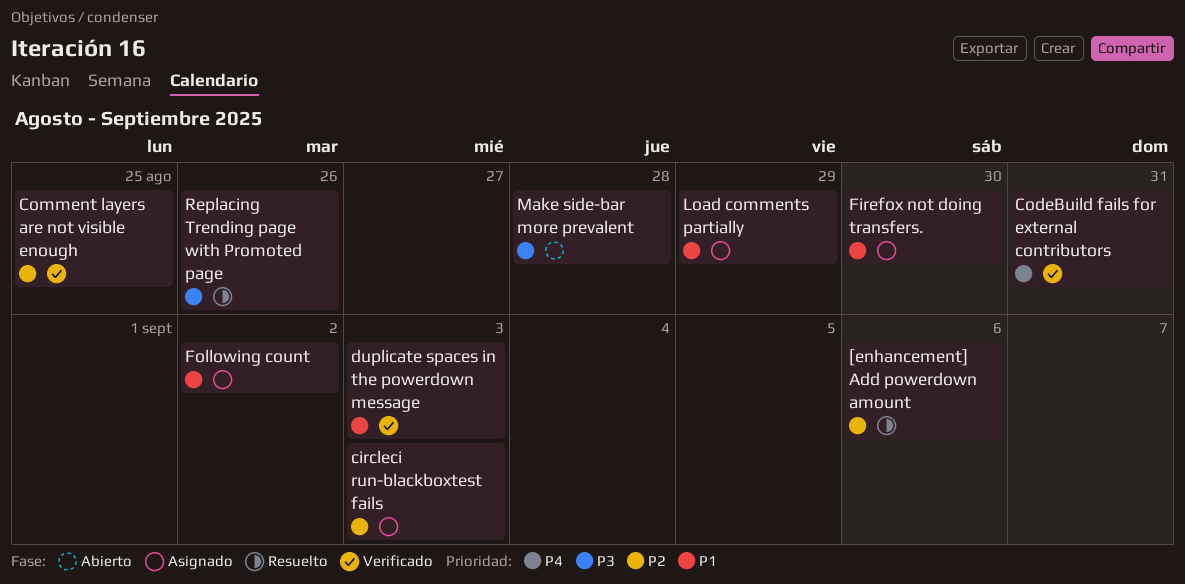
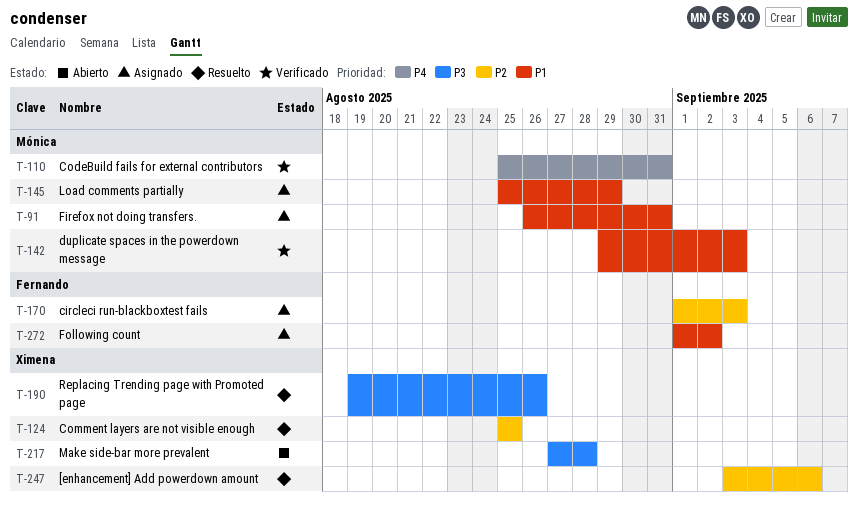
Comment layers are not visible enough, status: Verificado -> Resuelto
Firefox not doing transfers., due: Aug 30 -> Aug 31

